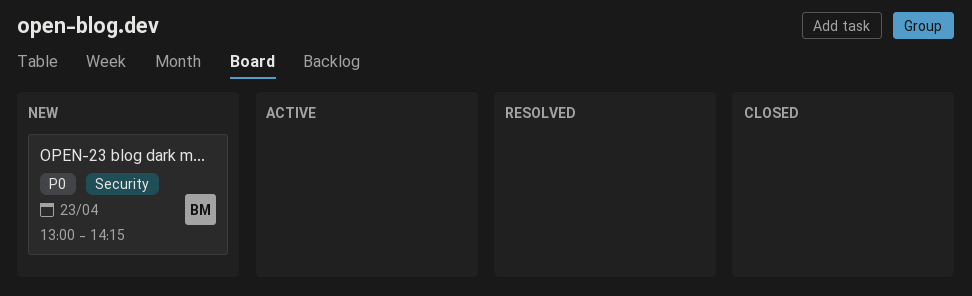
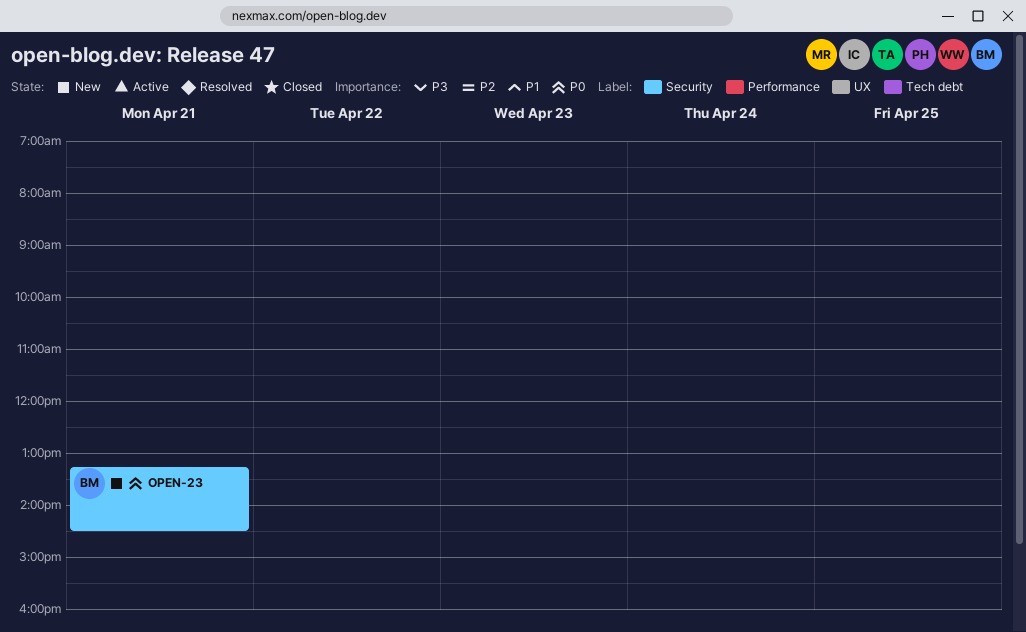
OPEN-23, day: Apr 23 -> Apr 21
OPEN-23, begins: 13:00 -> 13:15
OPEN-23, ends: 14:15 -> 14:30

